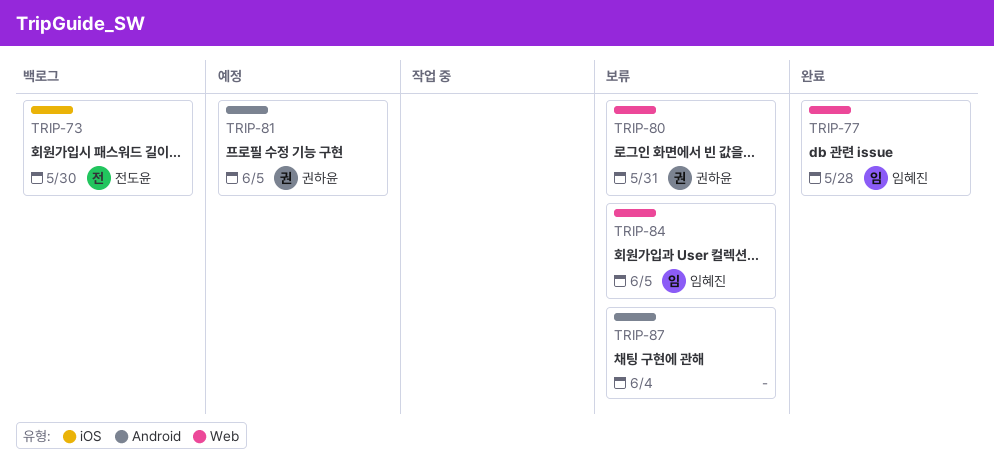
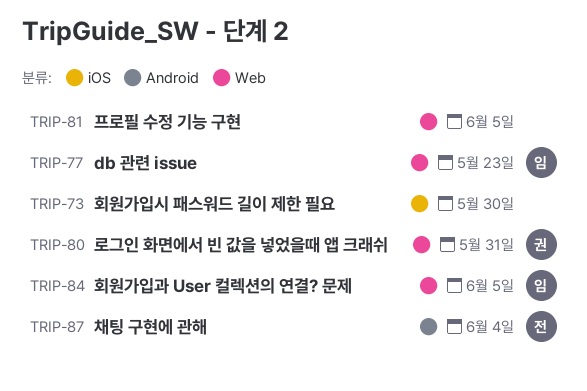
TRIP-73, owner: 전도윤 -> none
TRIP-77, due: May 28 -> May 23
TRIP-81, owner: 권하윤 -> none
TRIP-81, label: Android -> Web
TRIP-87, owner: none -> 전도윤

